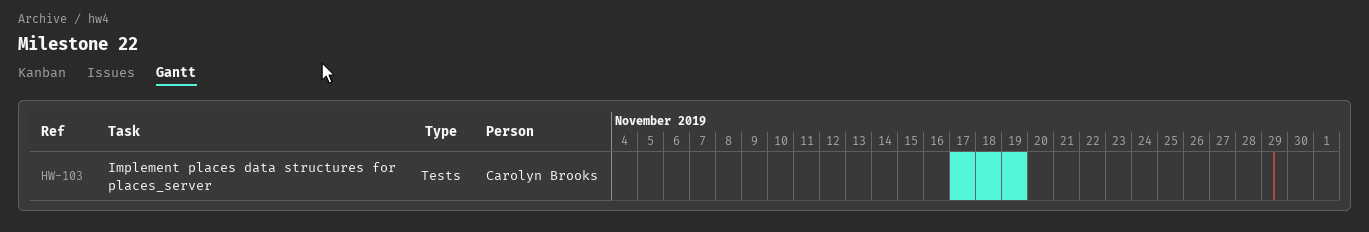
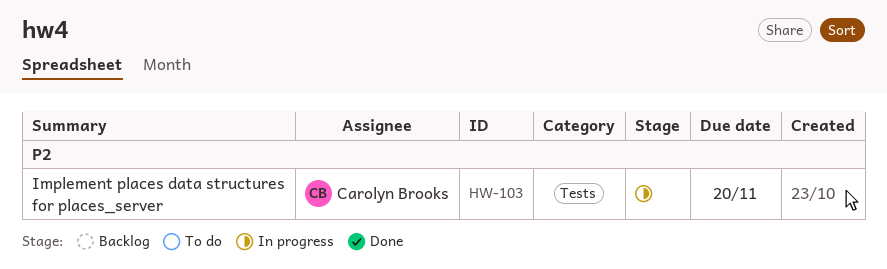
HW-103, due: Nov 19 -> Nov 20

